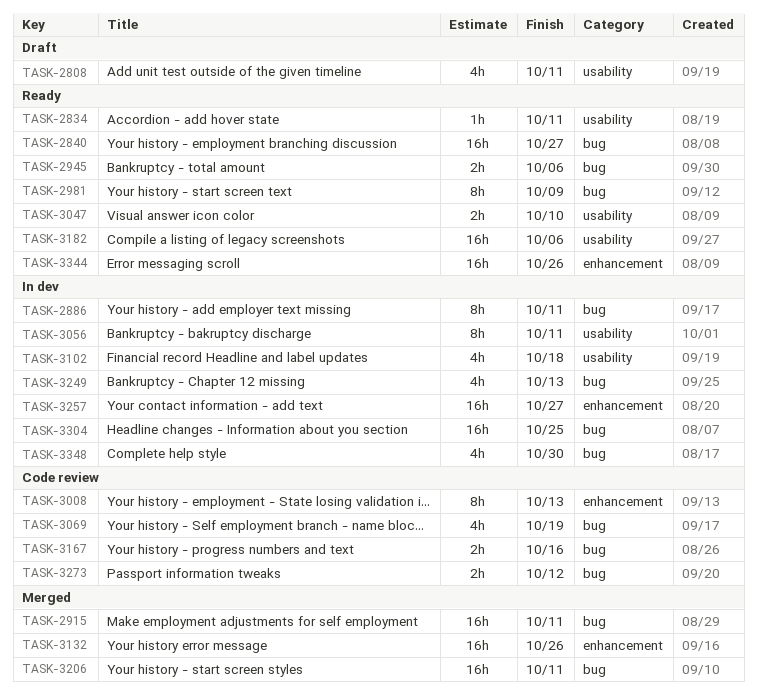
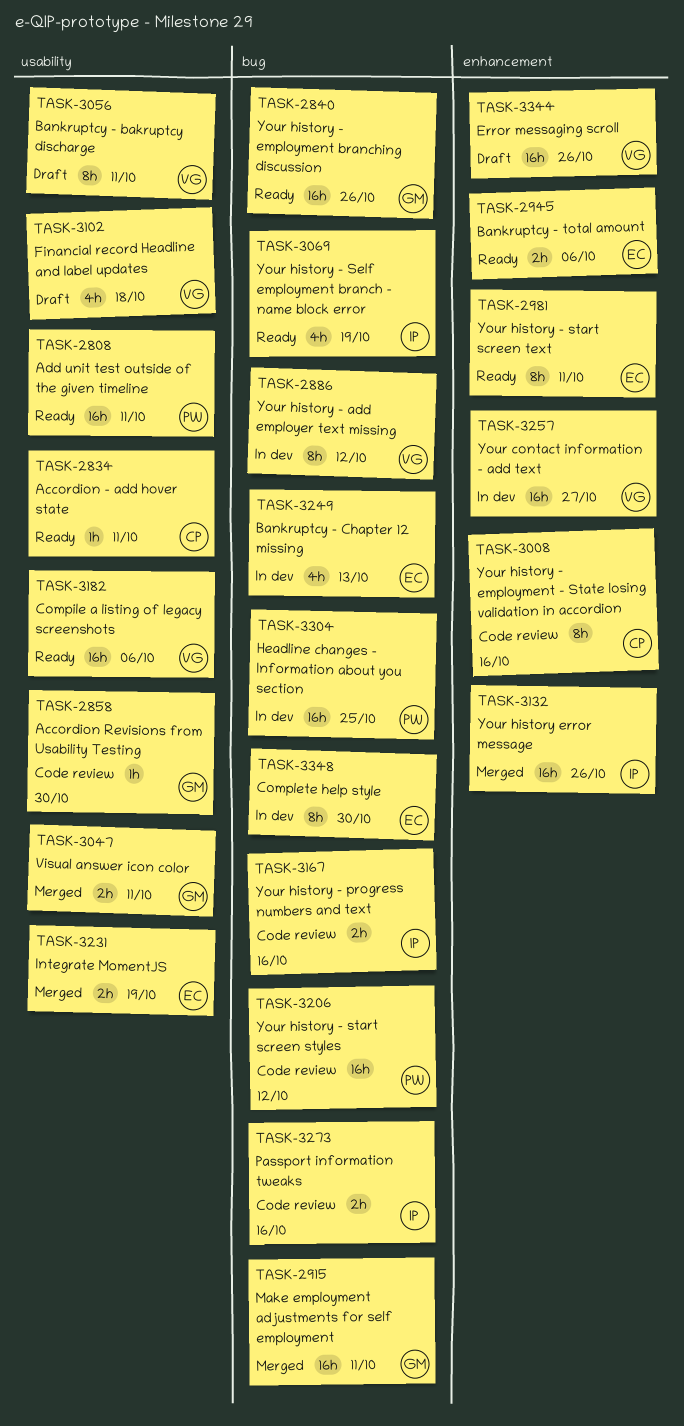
TASK-2808, status: Draft -> Ready
TASK-2808, estimate: 4h -> 16h
TASK-2840, due: Oct 27 -> Oct 26
TASK-2858: none -> present
TASK-2886, due: Oct 11 -> Oct 12
TASK-2945, label: bug -> enhancement
TASK-2981, label: bug -> enhancement
TASK-2981, due: Oct 9 -> Oct 11
TASK-3008, due: Oct 13 -> Oct 16
TASK-3047, status: Ready -> Merged
TASK-3047, due: Oct 10 -> Oct 11
TASK-3056, status: In dev -> Draft
TASK-3069, status: Code review -> Ready
TASK-3102, status: In dev -> Draft
TASK-3206, status: Merged -> Code review
TASK-3206, due: Oct 11 -> Oct 12
TASK-3231: none -> present
TASK-3273, due: Oct 12 -> Oct 16
TASK-3344, status: Ready -> Draft
TASK-3348, estimate: 4h -> 8h

